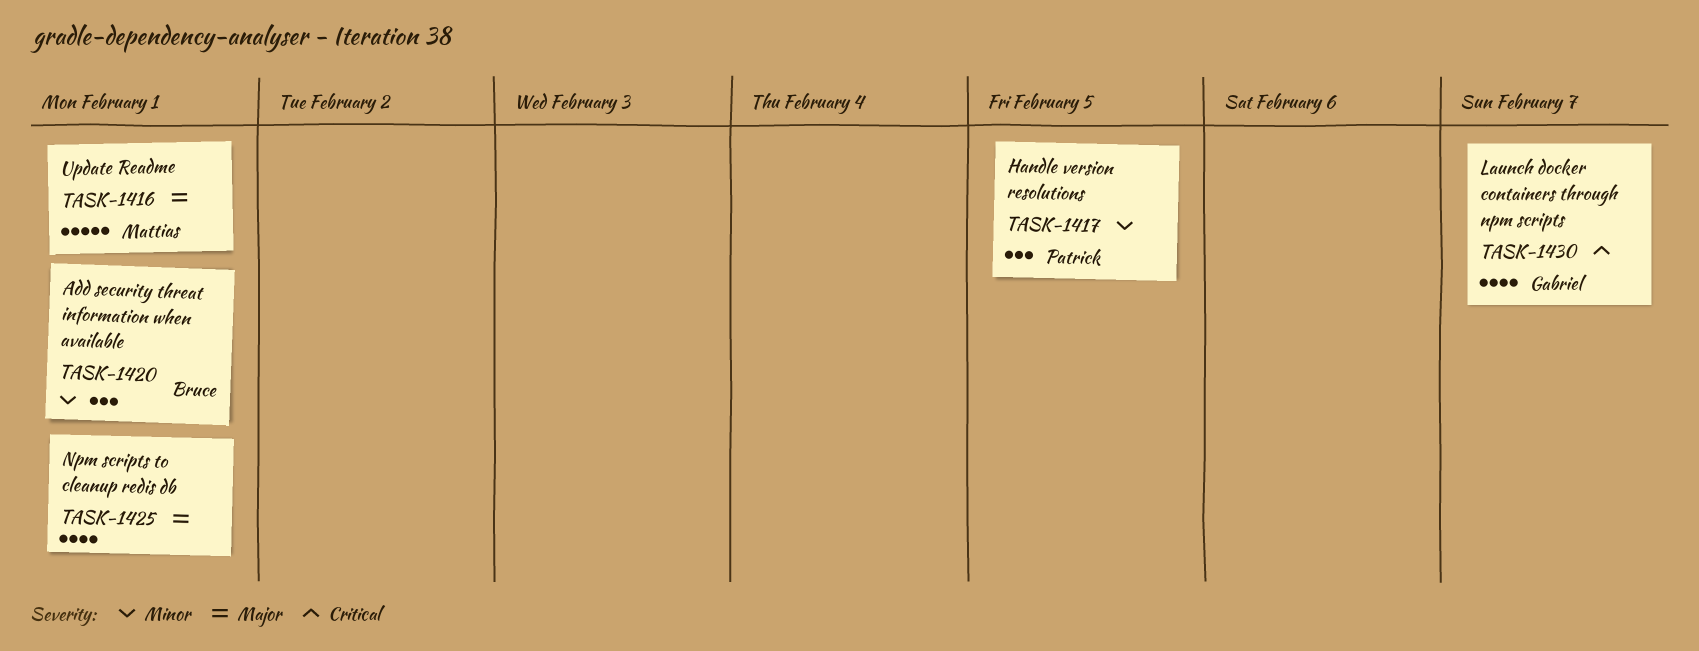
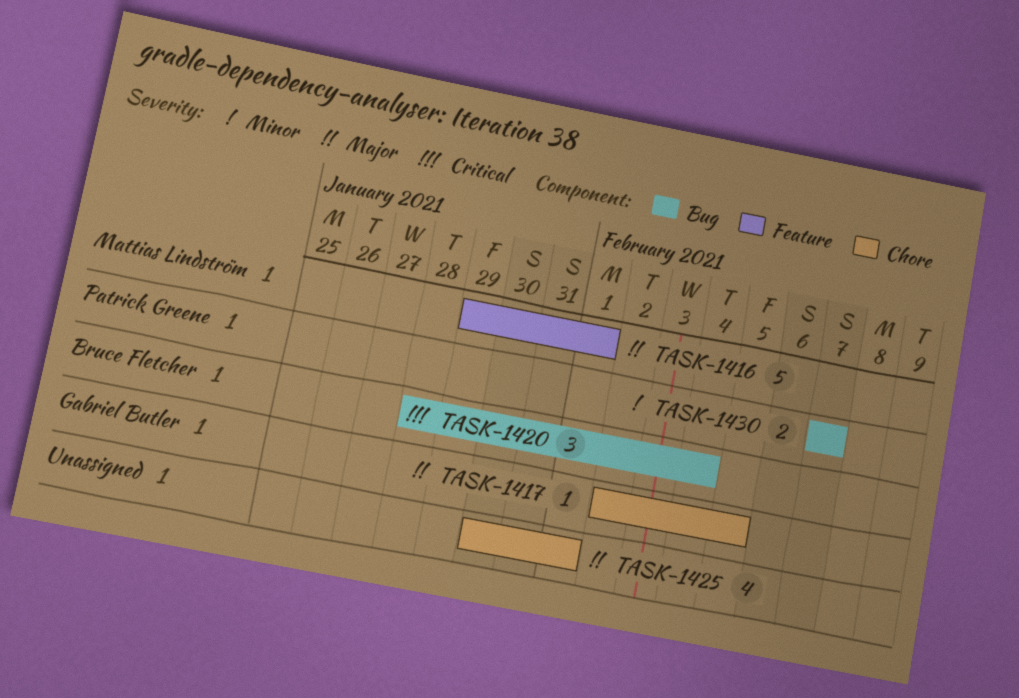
TASK-1417, owner: Patrick Greene -> Gabriel Butler
TASK-1417, priority: Minor -> Major
TASK-1417, estimate: 3 -> 1
TASK-1420, priority: Minor -> Critical
TASK-1420, due: Feb 1 -> Feb 4
TASK-1430, owner: Gabriel Butler -> Patrick Greene
TASK-1430, priority: Critical -> Minor
TASK-1430, estimate: 4 -> 2

